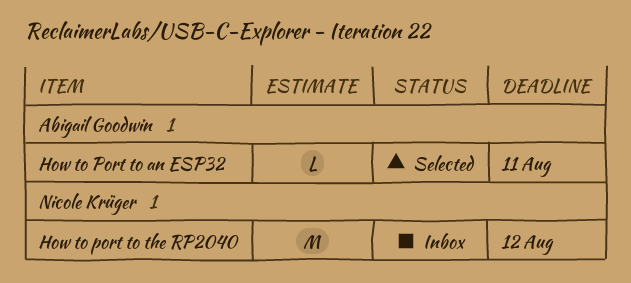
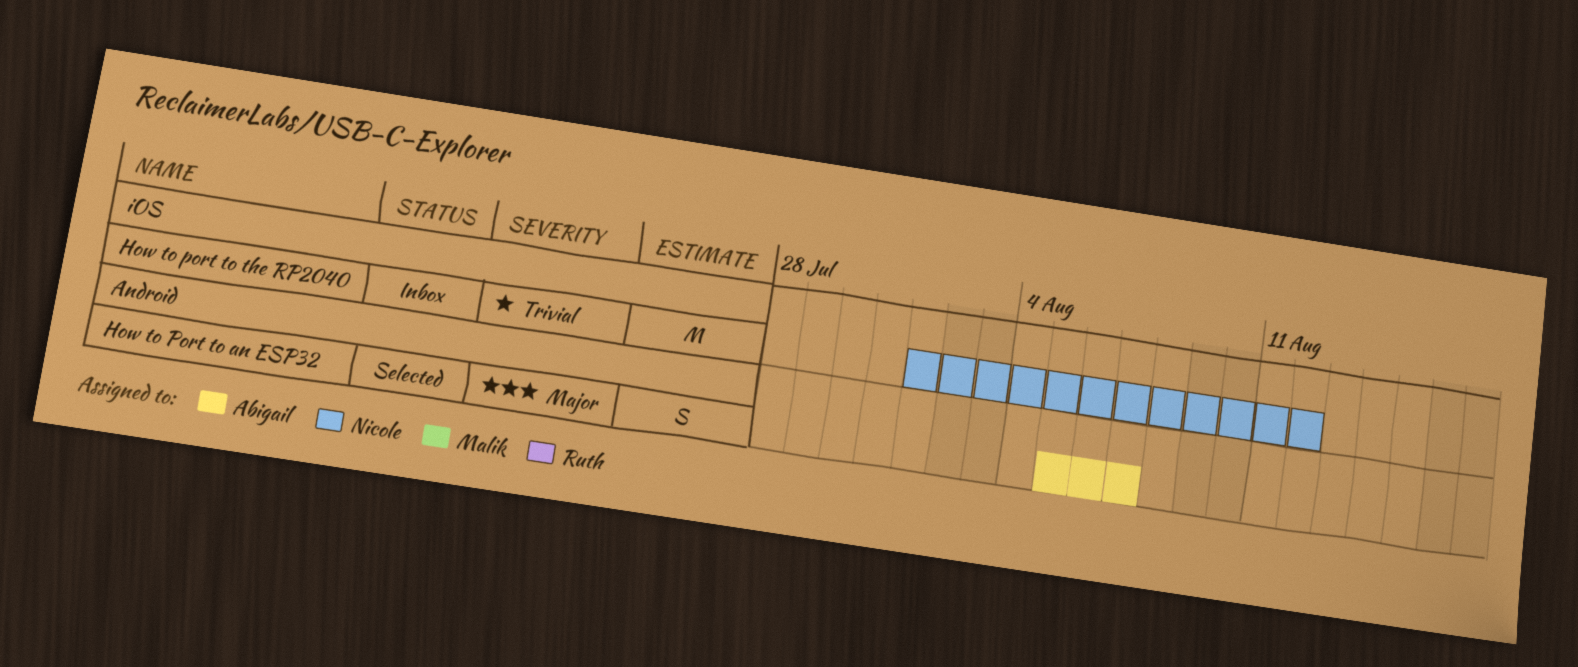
How to Port to an ESP32, estimate: L -> S
How to Port to an ESP32, due: Aug 11 -> Aug 7

